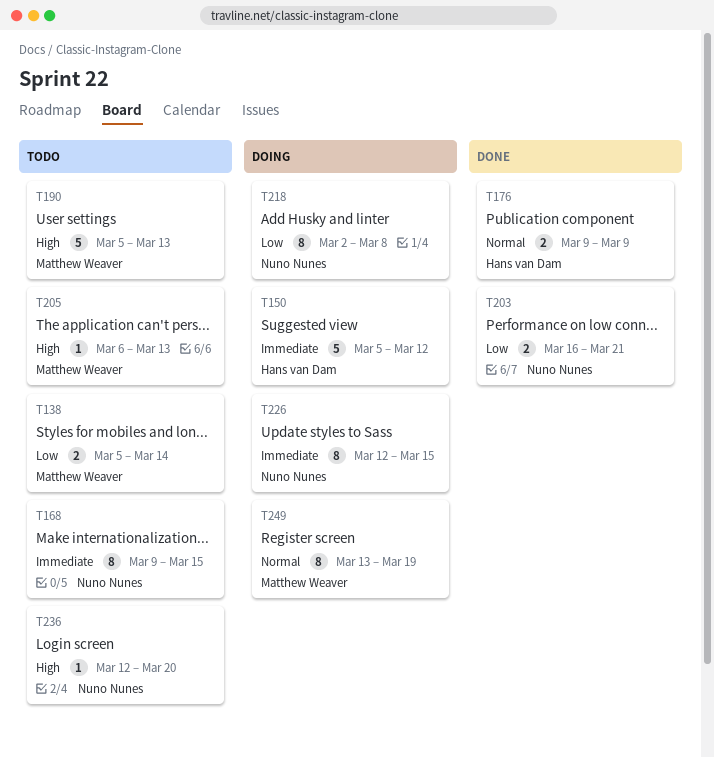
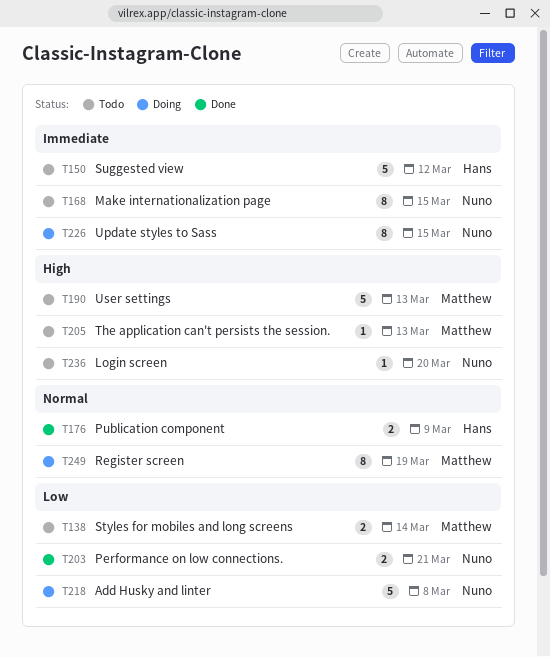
T150, status: Doing -> Todo
T218, estimate: 8 -> 5

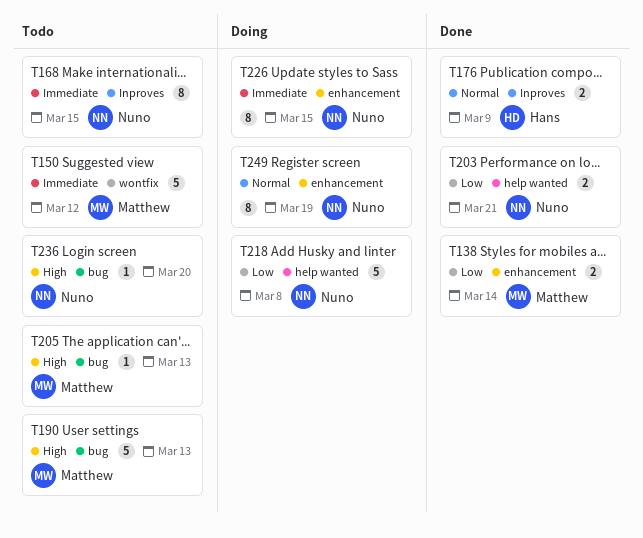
T138, status: Todo -> Done
T150, owner: Hans -> Matthew
T249, owner: Matthew -> Nuno

